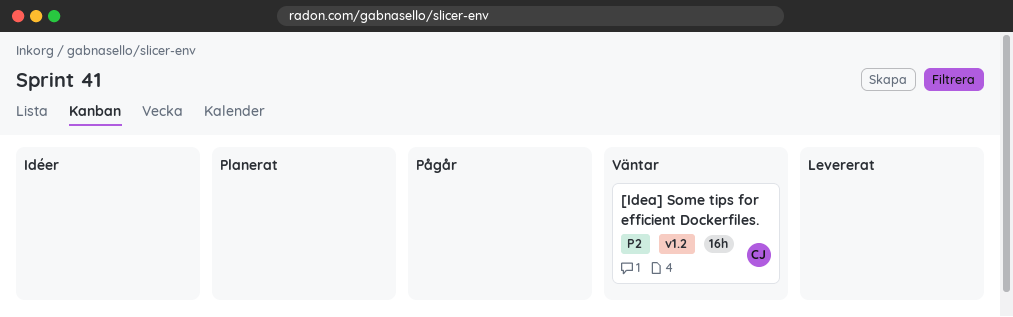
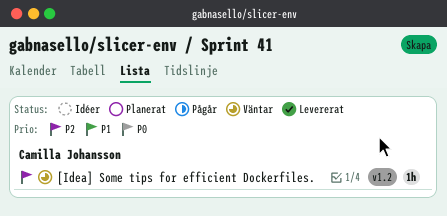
[Idea] Some tips for efficient Dockerfiles., estimate: 16h -> 1h

